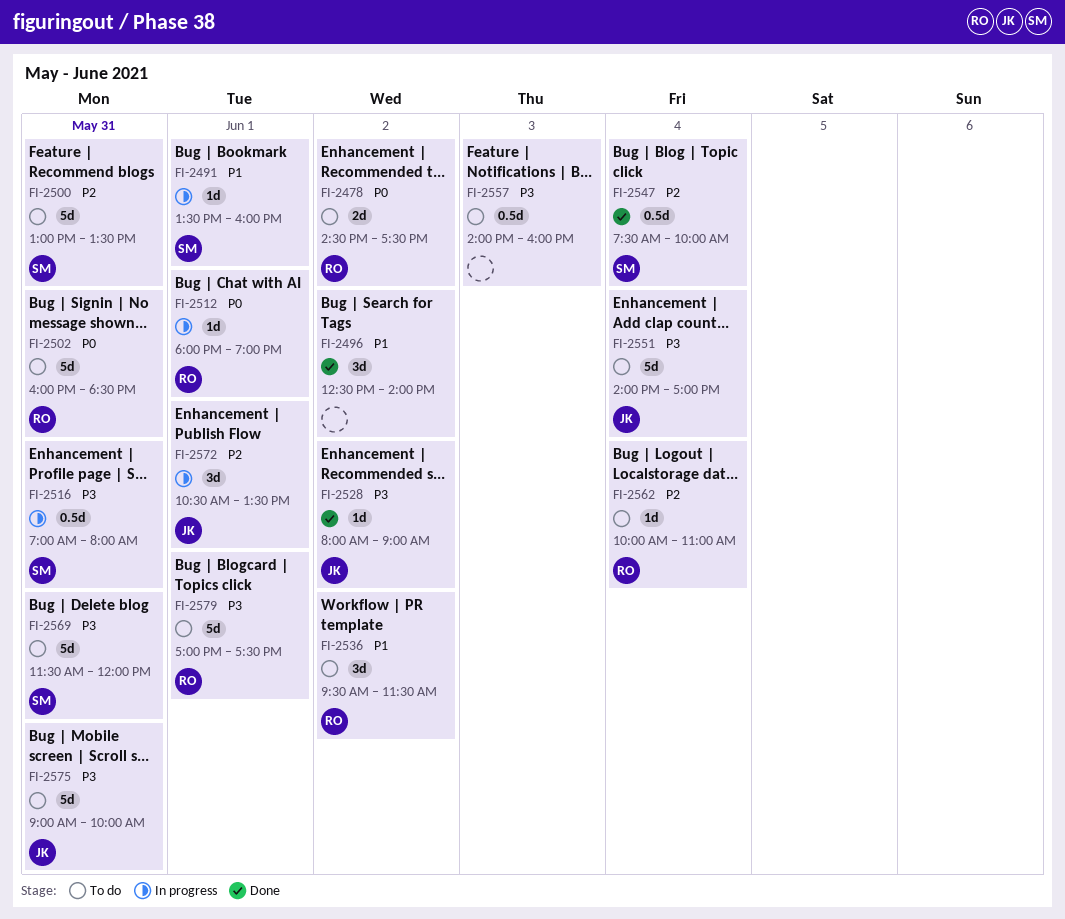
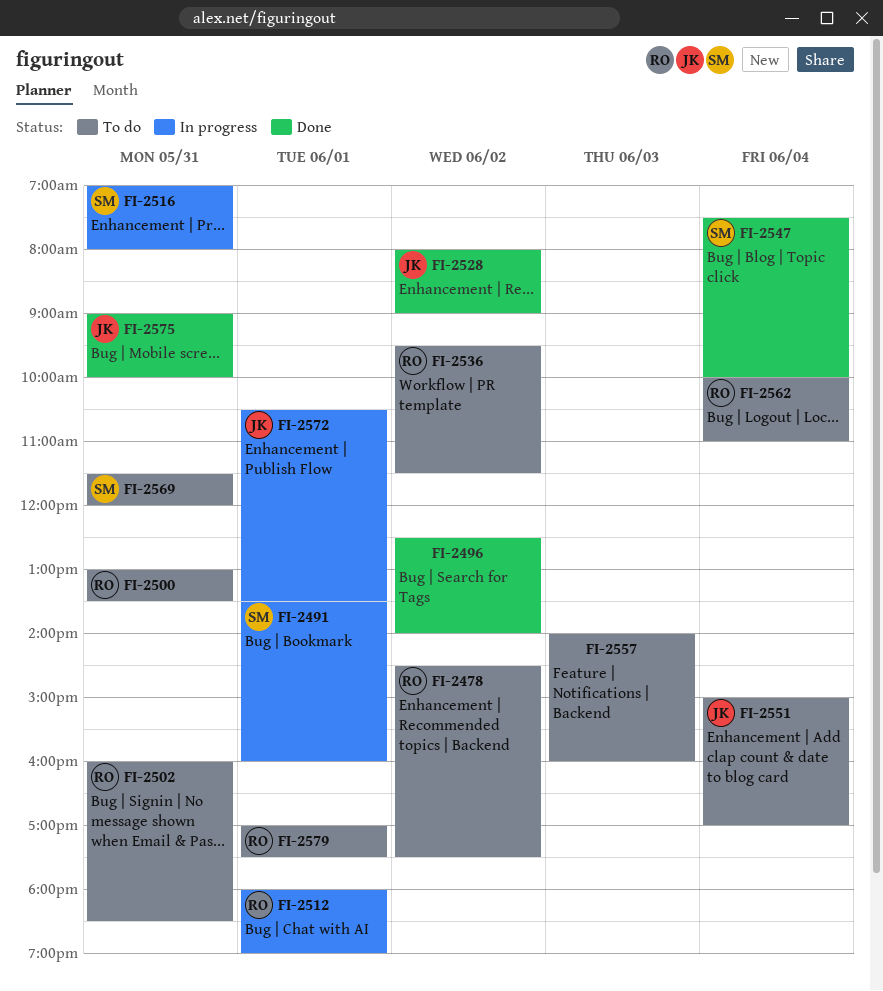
FI-2500, owner: SM -> RO
FI-2551, begins: 14:00 -> 15:00
FI-2575, status: To do -> Done

